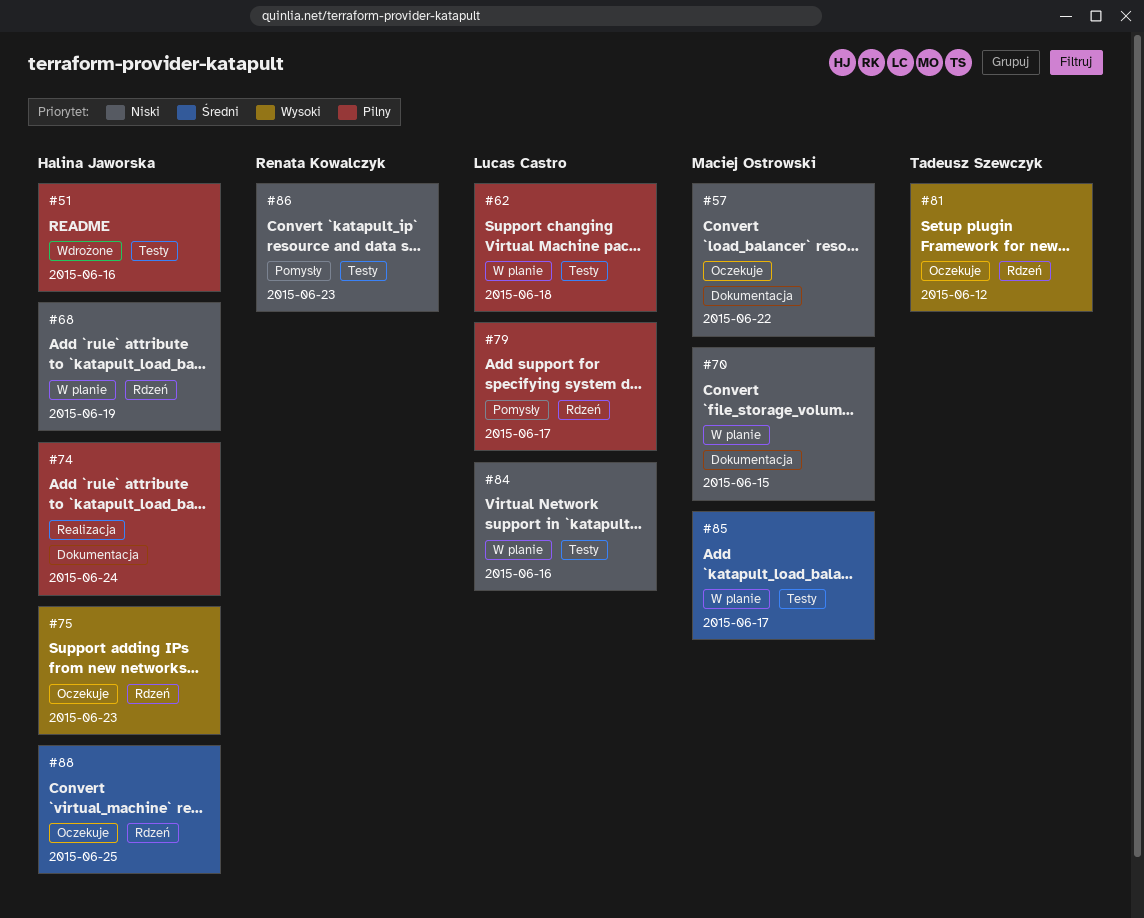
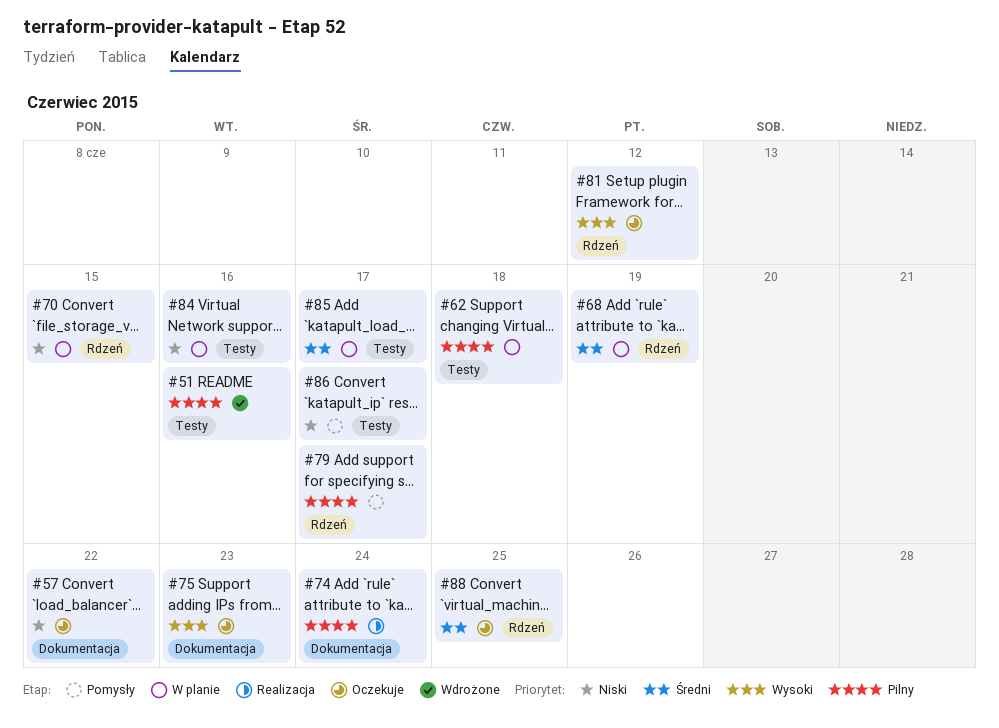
#68, priority: Niski -> Średni
#70, label: Dokumentacja -> Rdzeń
#75, label: Rdzeń -> Dokumentacja
#86, due: Jun 23 -> Jun 17

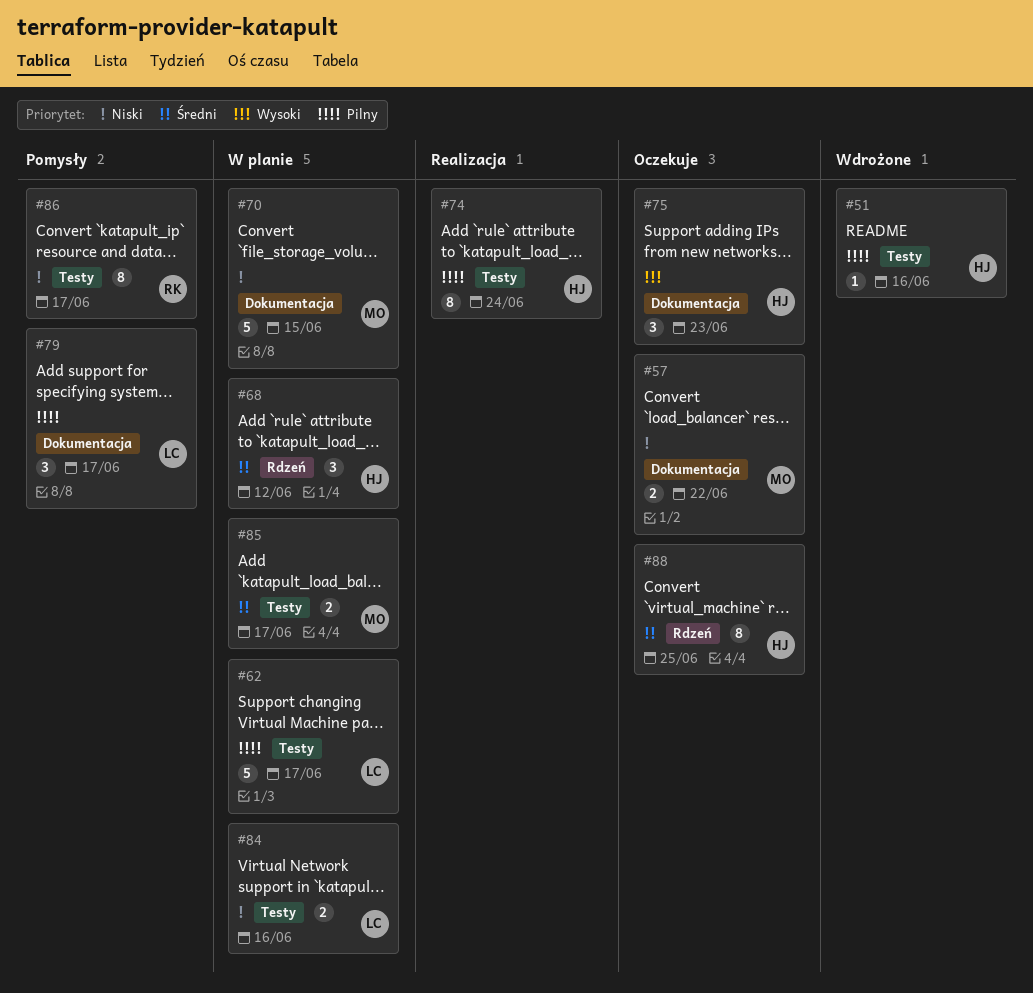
#62, due: Jun 18 -> Jun 17
#68, due: Jun 19 -> Jun 12
#70, label: Rdzeń -> Dokumentacja
#74, label: Dokumentacja -> Testy
#79, label: Rdzeń -> Dokumentacja
#81: present -> none

